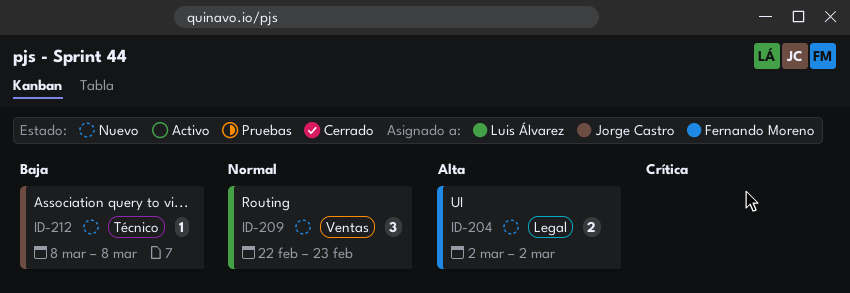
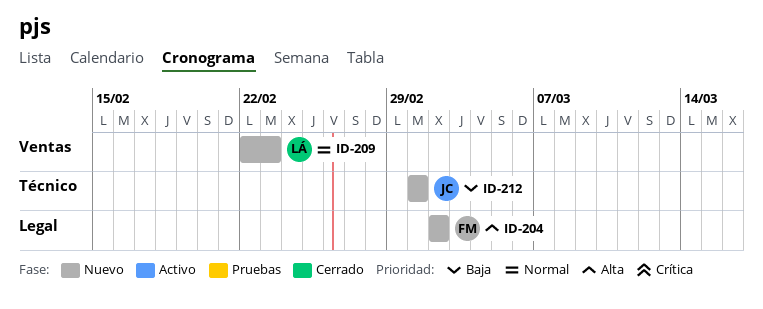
ID-212, start: Mar 8 -> Mar 1
ID-212, due: Mar 8 -> Mar 1

